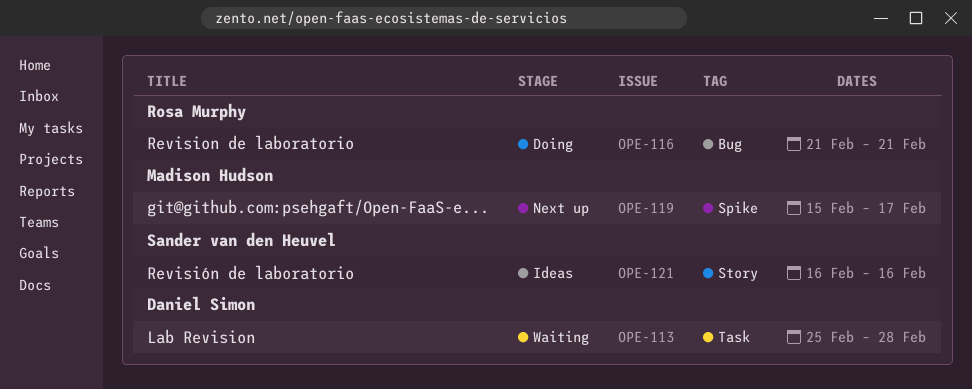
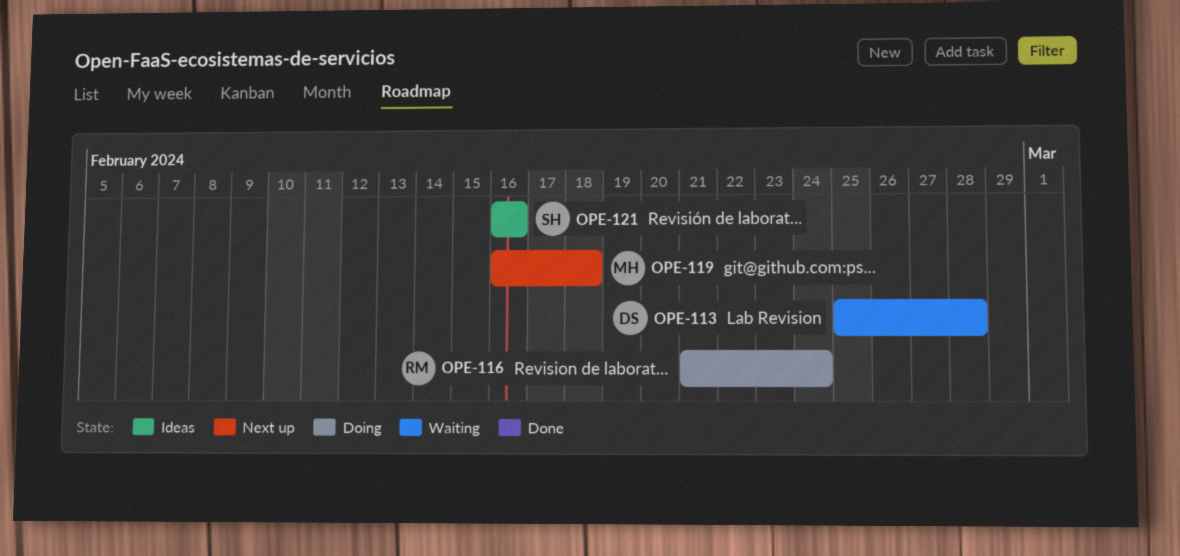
OPE-116, due: Feb 21 -> Feb 24
OPE-119, start: Feb 15 -> Feb 16
OPE-119, due: Feb 17 -> Feb 18

